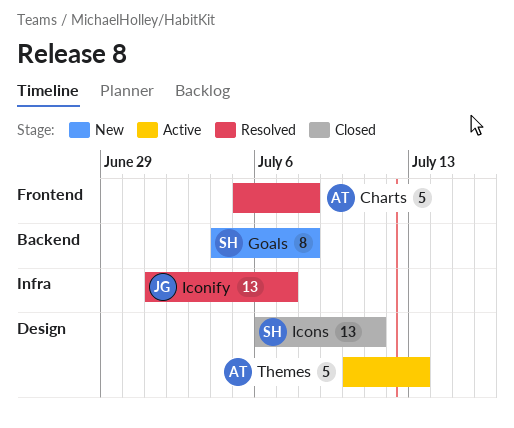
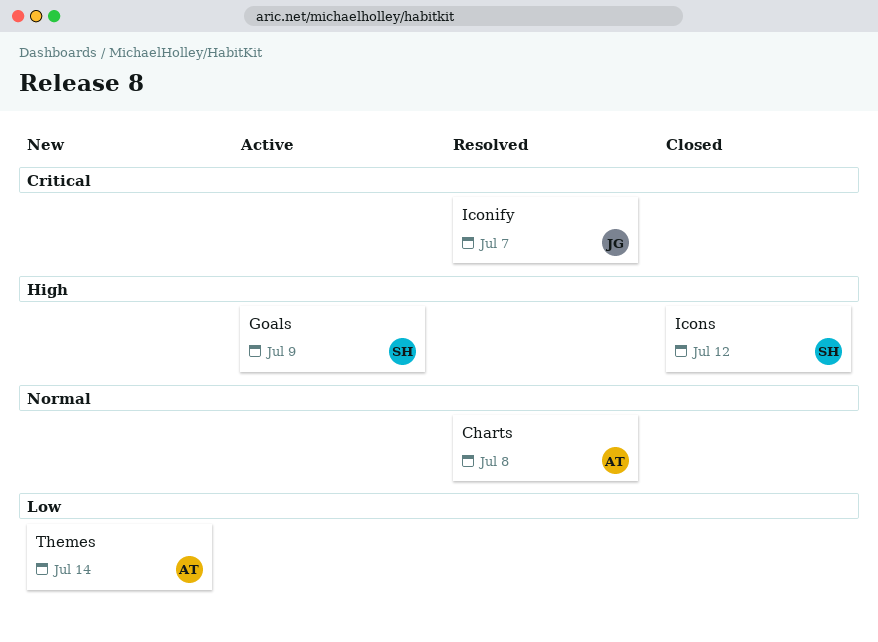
Goals, status: New -> Active
Goals, due: Jul 8 -> Jul 9
Icons, due: Jul 11 -> Jul 12
Themes, status: Active -> New
Themes, due: Jul 13 -> Jul 14

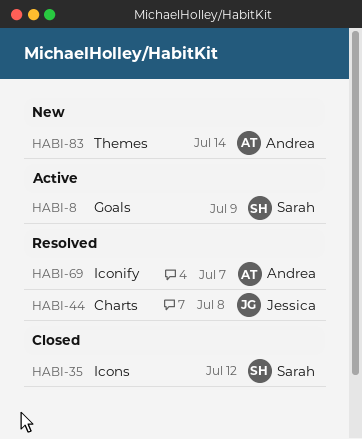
Charts, owner: Andrea -> Jessica
Iconify, owner: Jessica -> Andrea

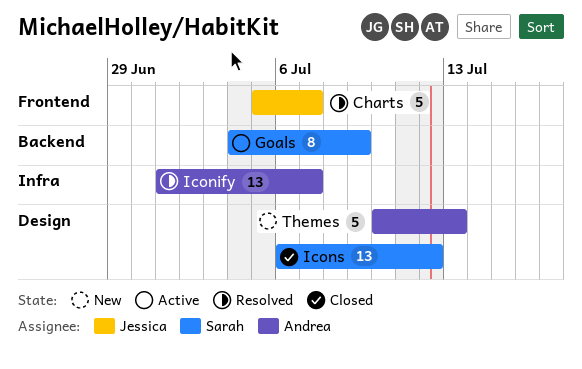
Charts, due: Jul 8 -> Jul 7
Themes, due: Jul 14 -> Jul 13

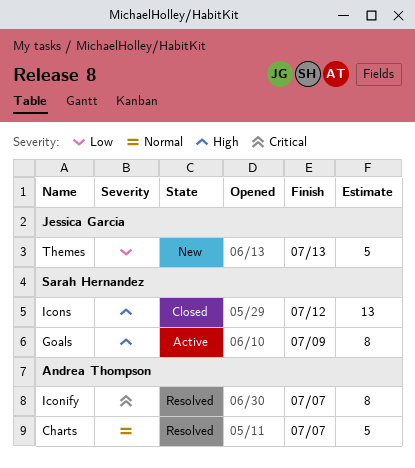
Charts, owner: Jessica Garcia -> Andrea Thompson
Iconify, estimate: 13 -> 8
Themes, owner: Andrea Thompson -> Jessica Garcia

